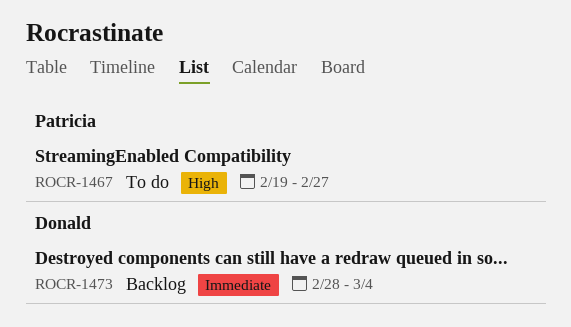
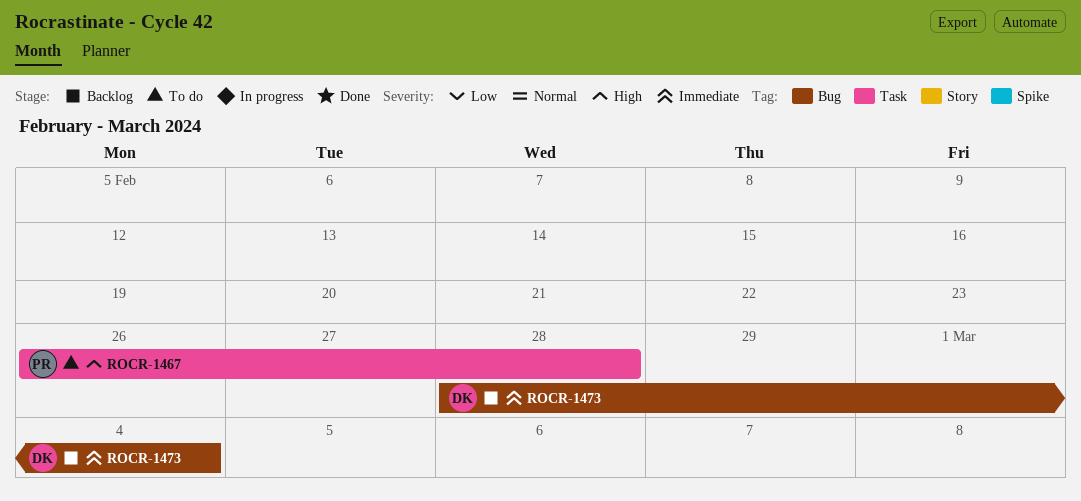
ROCR-1467, start: Feb 19 -> Feb 26
ROCR-1467, due: Feb 27 -> Feb 28

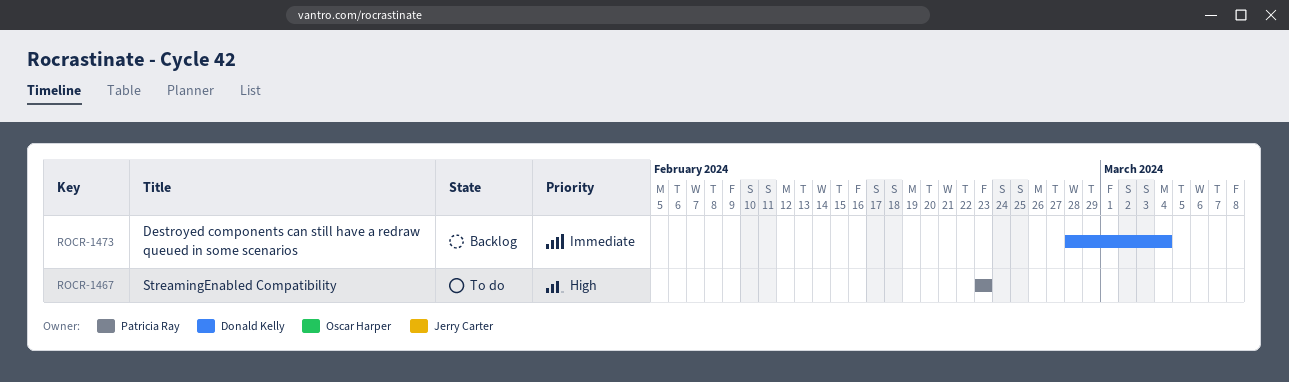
ROCR-1467, start: Feb 26 -> Feb 23
ROCR-1467, due: Feb 28 -> Feb 23

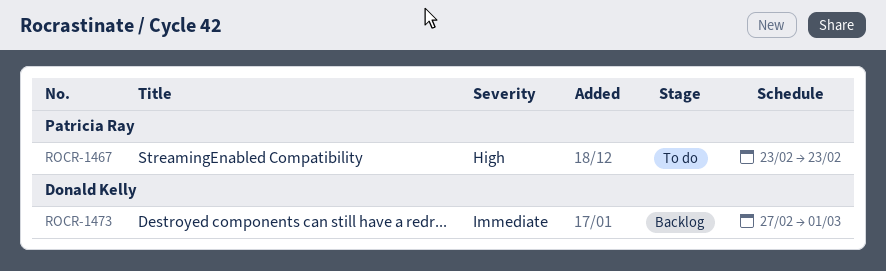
ROCR-1473, start: Feb 28 -> Feb 27
ROCR-1473, due: Mar 4 -> Mar 1

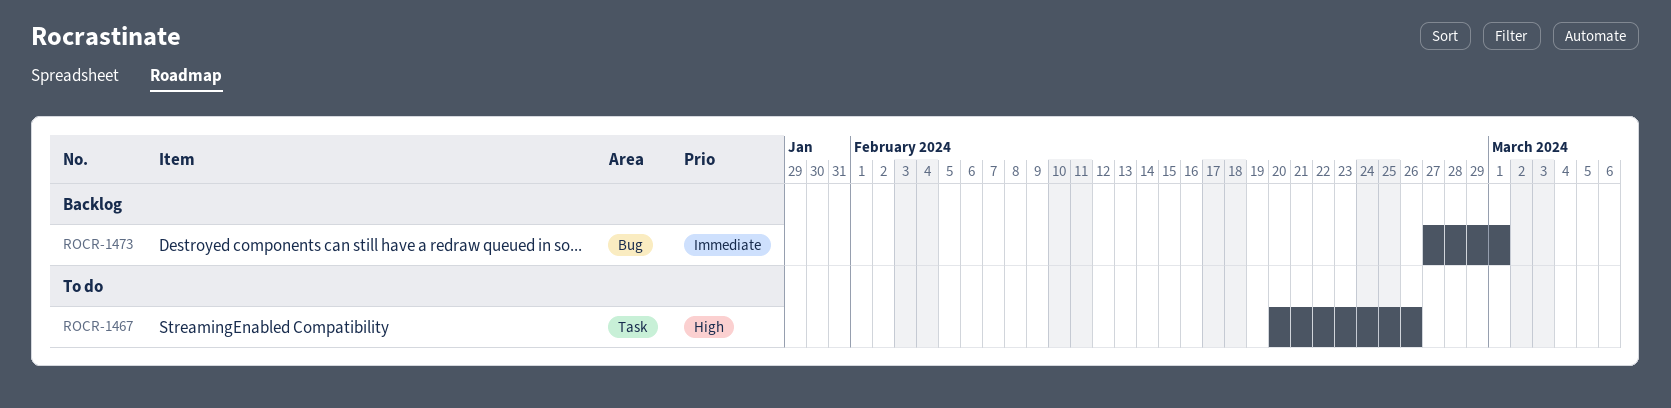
ROCR-1467, start: Feb 23 -> Feb 20
ROCR-1467, due: Feb 23 -> Feb 26

